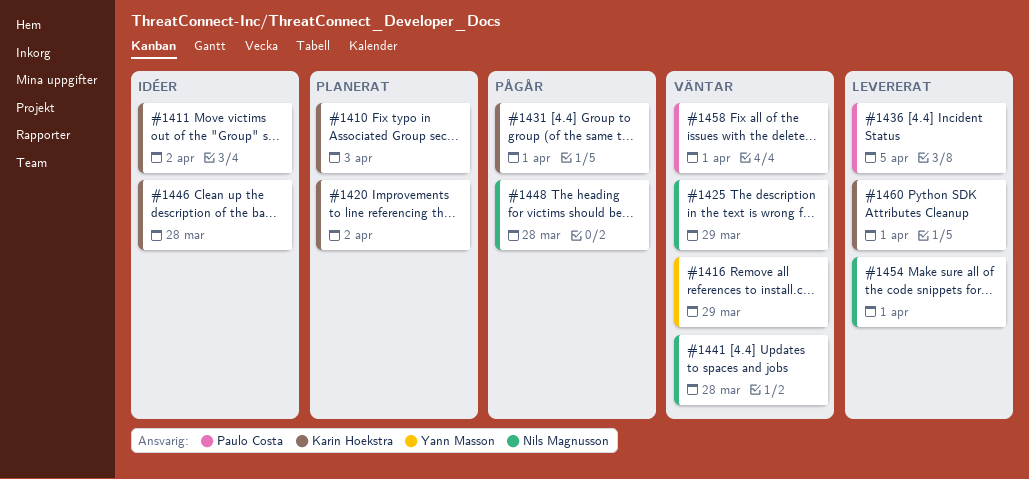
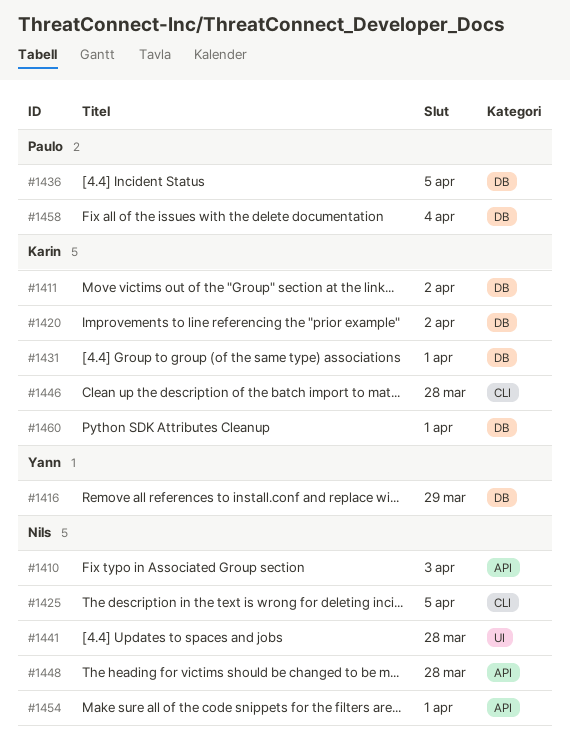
#1410, owner: Karin Hoekstra -> Nils Magnusson
#1425, due: Mar 29 -> Apr 5
#1458, due: Apr 1 -> Apr 4

